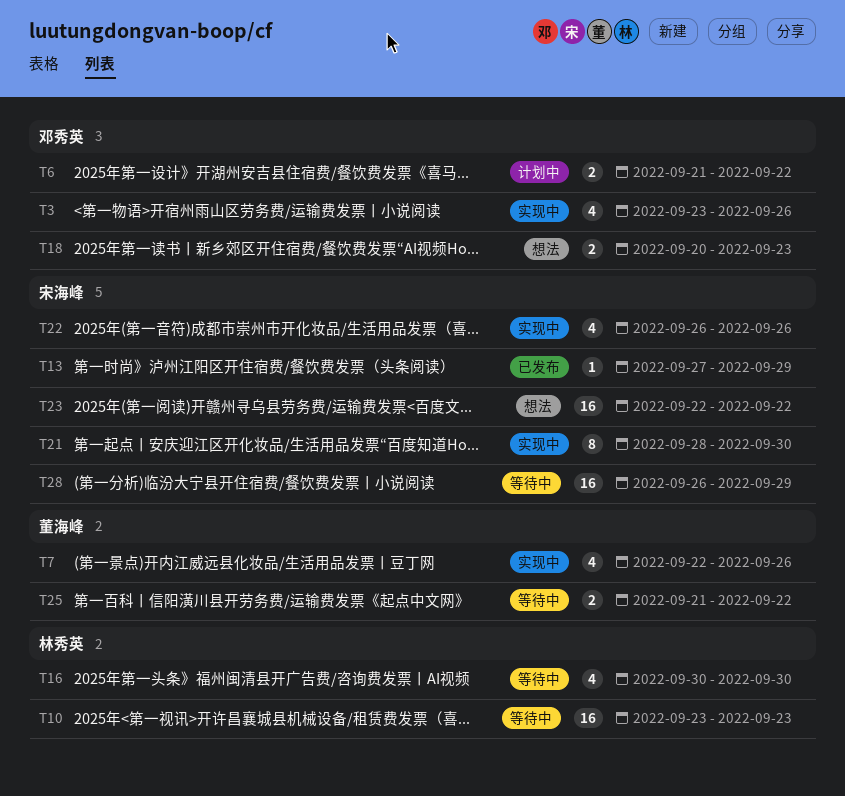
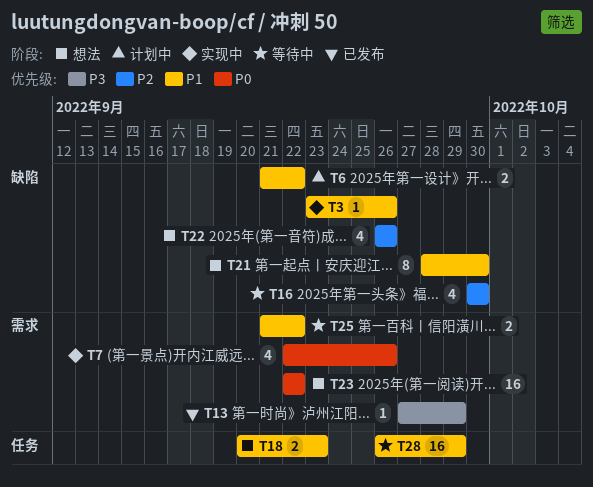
T3, estimate: 4 -> 1
T10: present -> none
T21, status: 实现中 -> 想法
T22, status: 实现中 -> 想法

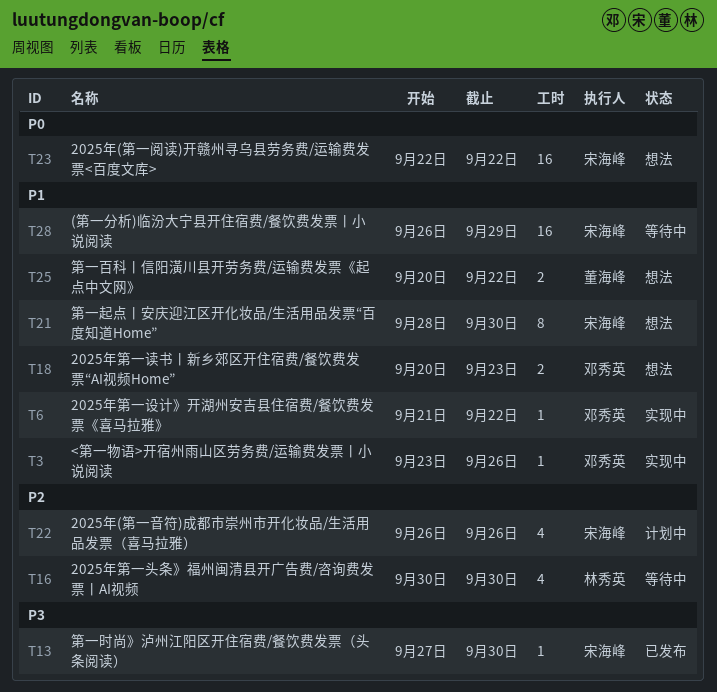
T6, status: 计划中 -> 实现中
T6, estimate: 2 -> 1
T7: present -> none
T13, due: Sep 29 -> Sep 30
T22, status: 想法 -> 计划中
T25, status: 等待中 -> 想法
T25, start: Sep 21 -> Sep 20

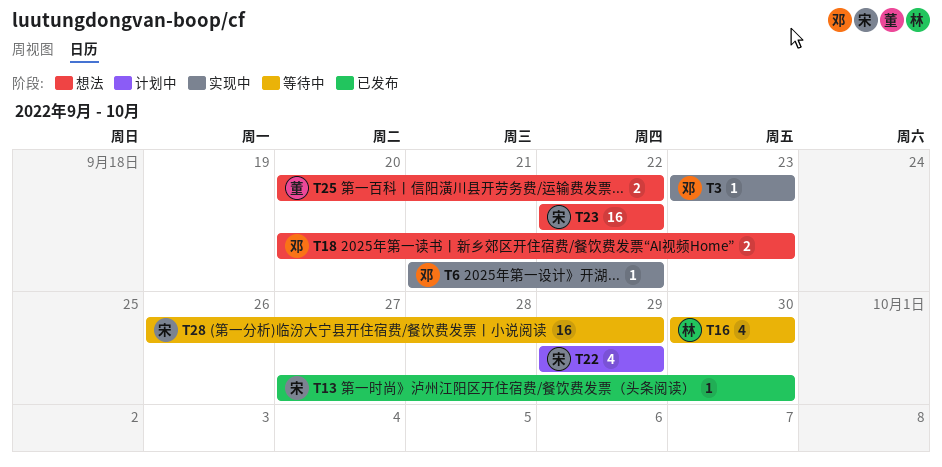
T3, due: Sep 26 -> Sep 23
T21: present -> none
T22, start: Sep 26 -> Sep 29
T22, due: Sep 26 -> Sep 29

